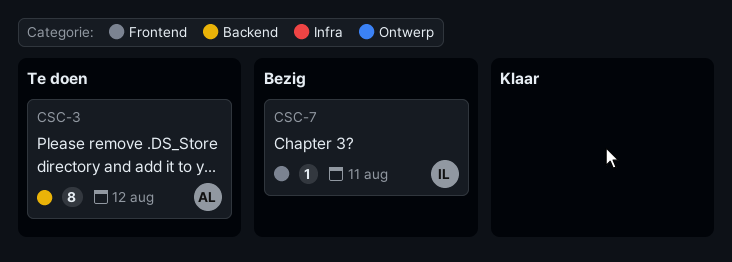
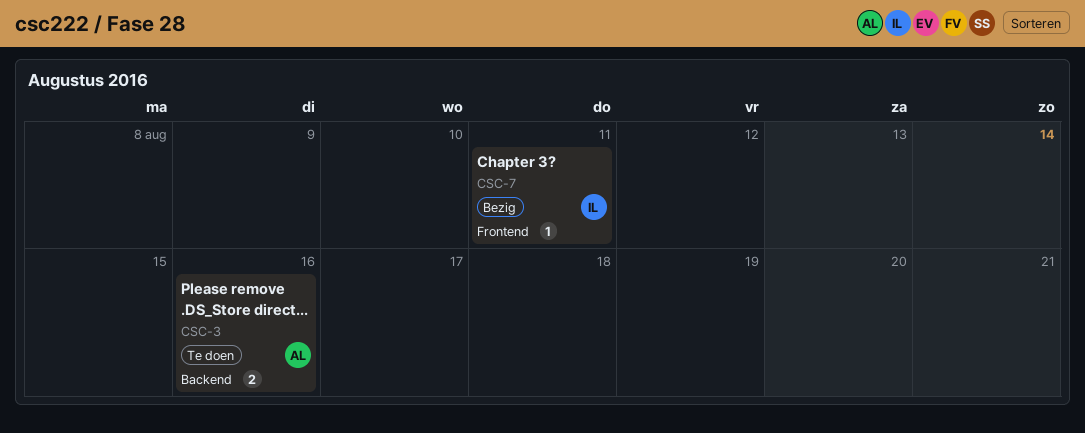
CSC-3, estimate: 8 -> 2
CSC-3, due: Aug 12 -> Aug 16

